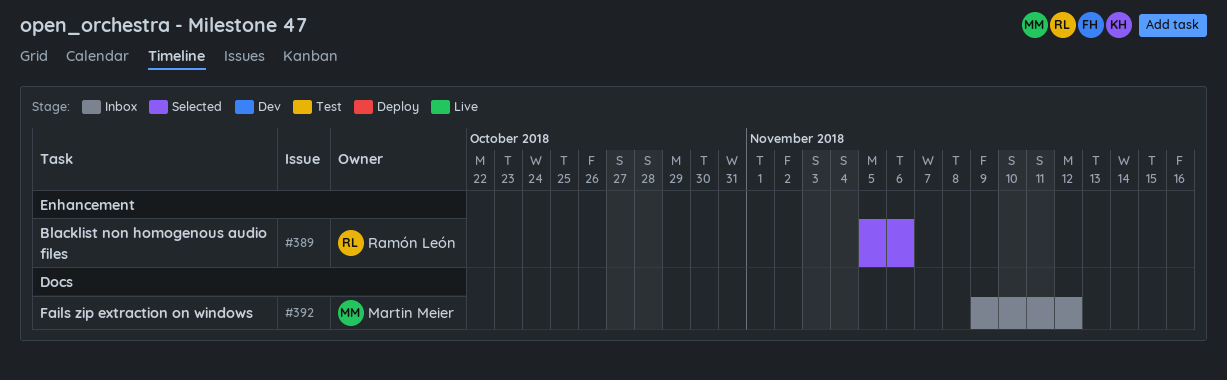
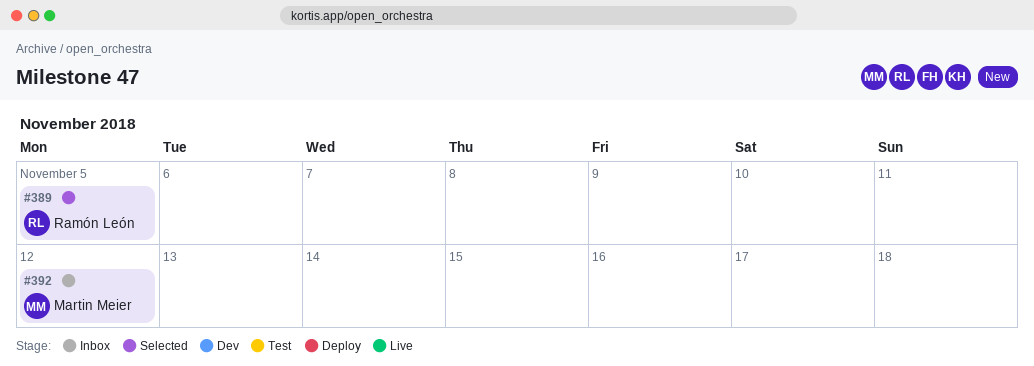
#389, due: Nov 6 -> Nov 5

